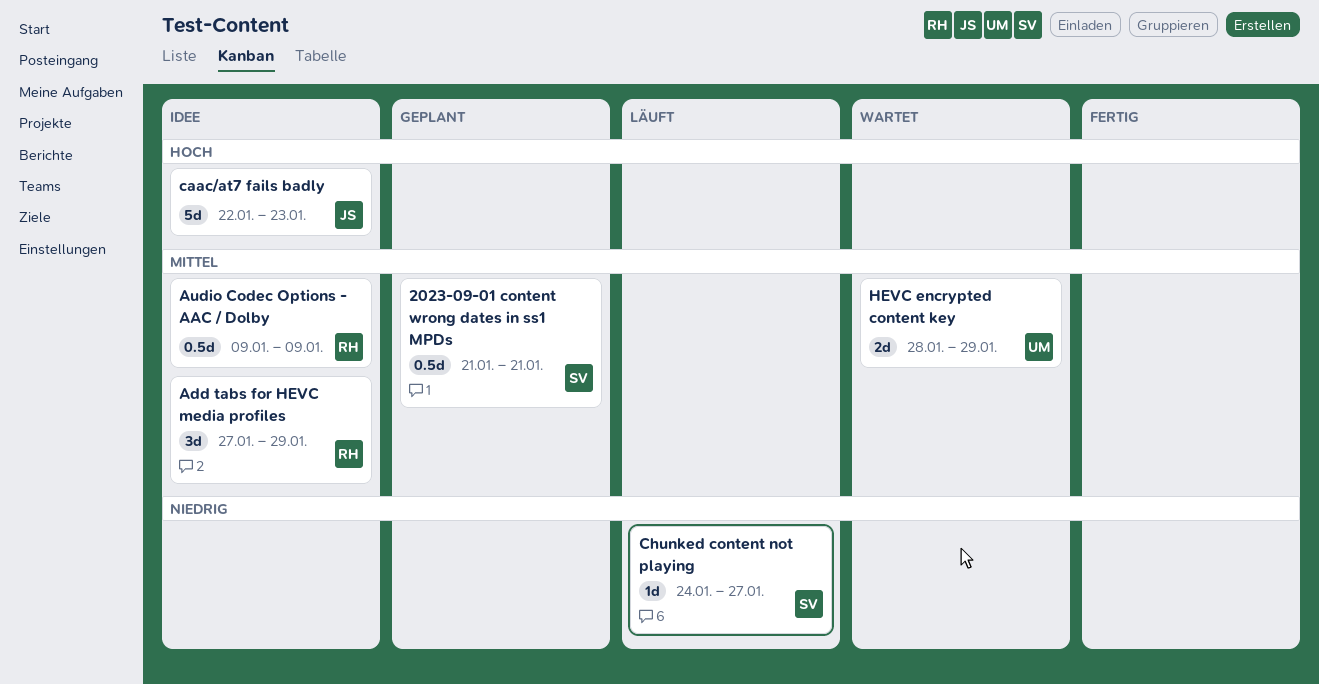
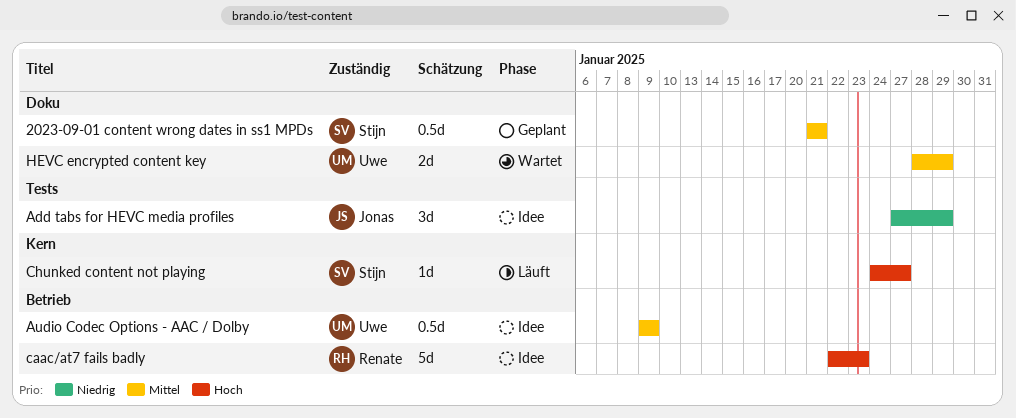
Add tabs for HEVC media profiles, owner: Renate -> Jonas
Add tabs for HEVC media profiles, priority: Mittel -> Niedrig
Audio Codec Options - AAC / Dolby, owner: Renate -> Uwe
caac/at7 fails badly, owner: Jonas -> Renate
Chunked content not playing, priority: Niedrig -> Hoch

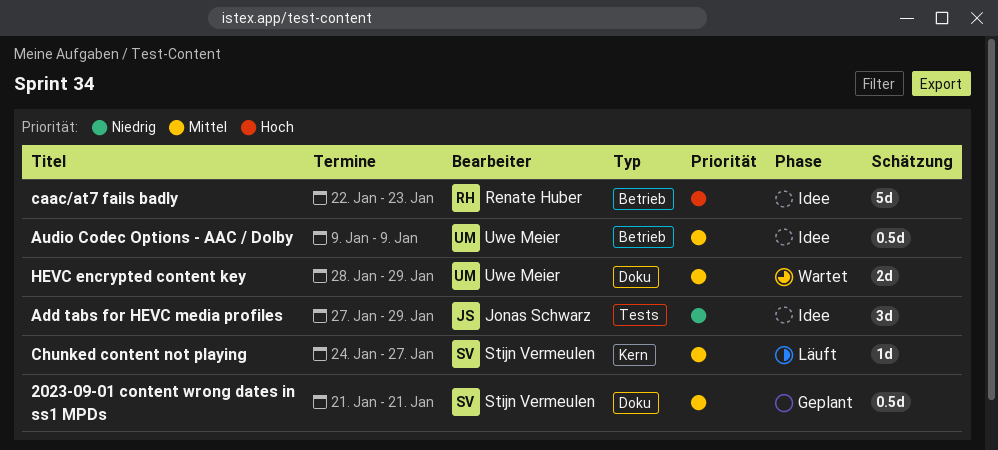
Chunked content not playing, priority: Hoch -> Mittel

